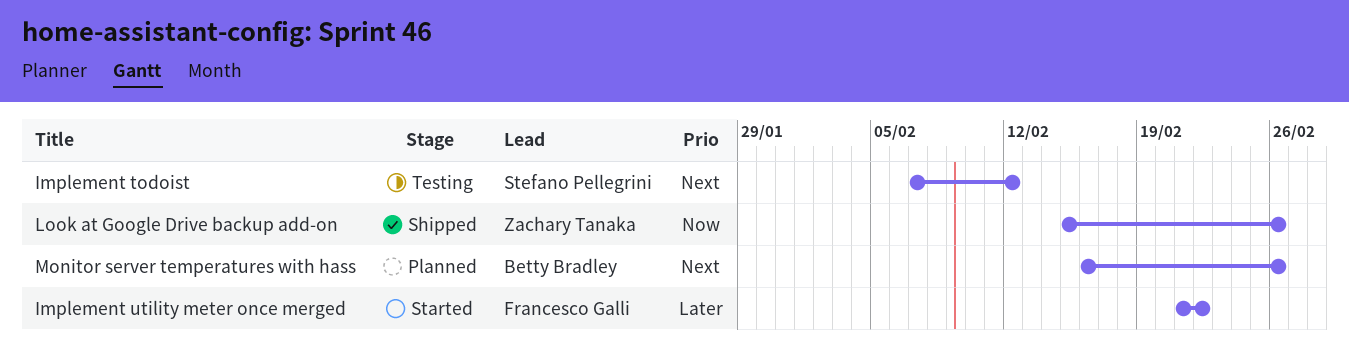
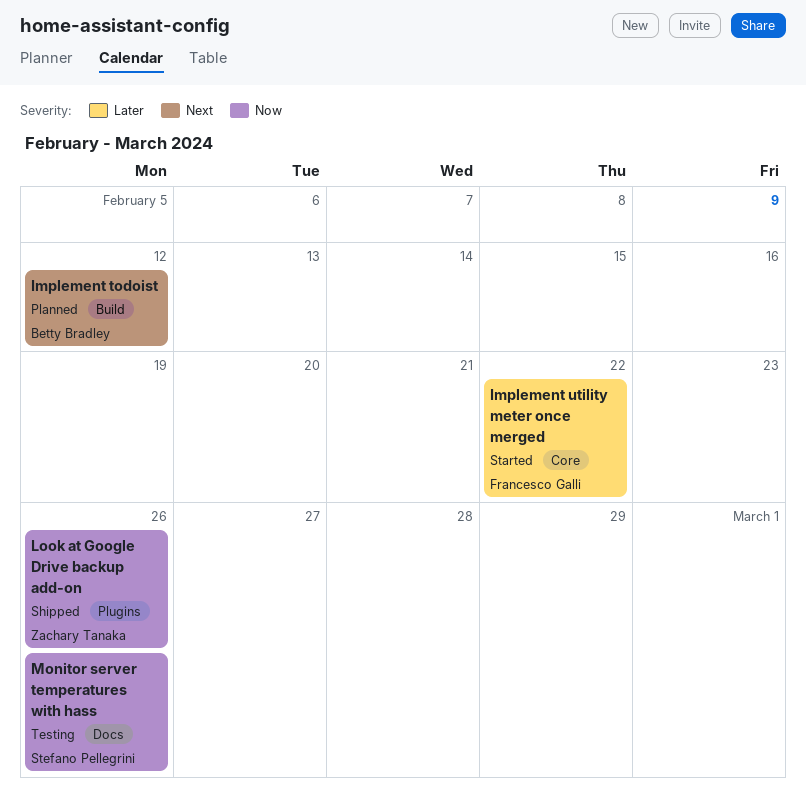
Implement todoist, status: Testing -> Planned
Implement todoist, owner: Stefano Pellegrini -> Betty Bradley
Monitor server temperatures with hass, status: Planned -> Testing
Monitor server temperatures with hass, owner: Betty Bradley -> Stefano Pellegrini
Monitor server temperatures with hass, priority: Next -> Now

